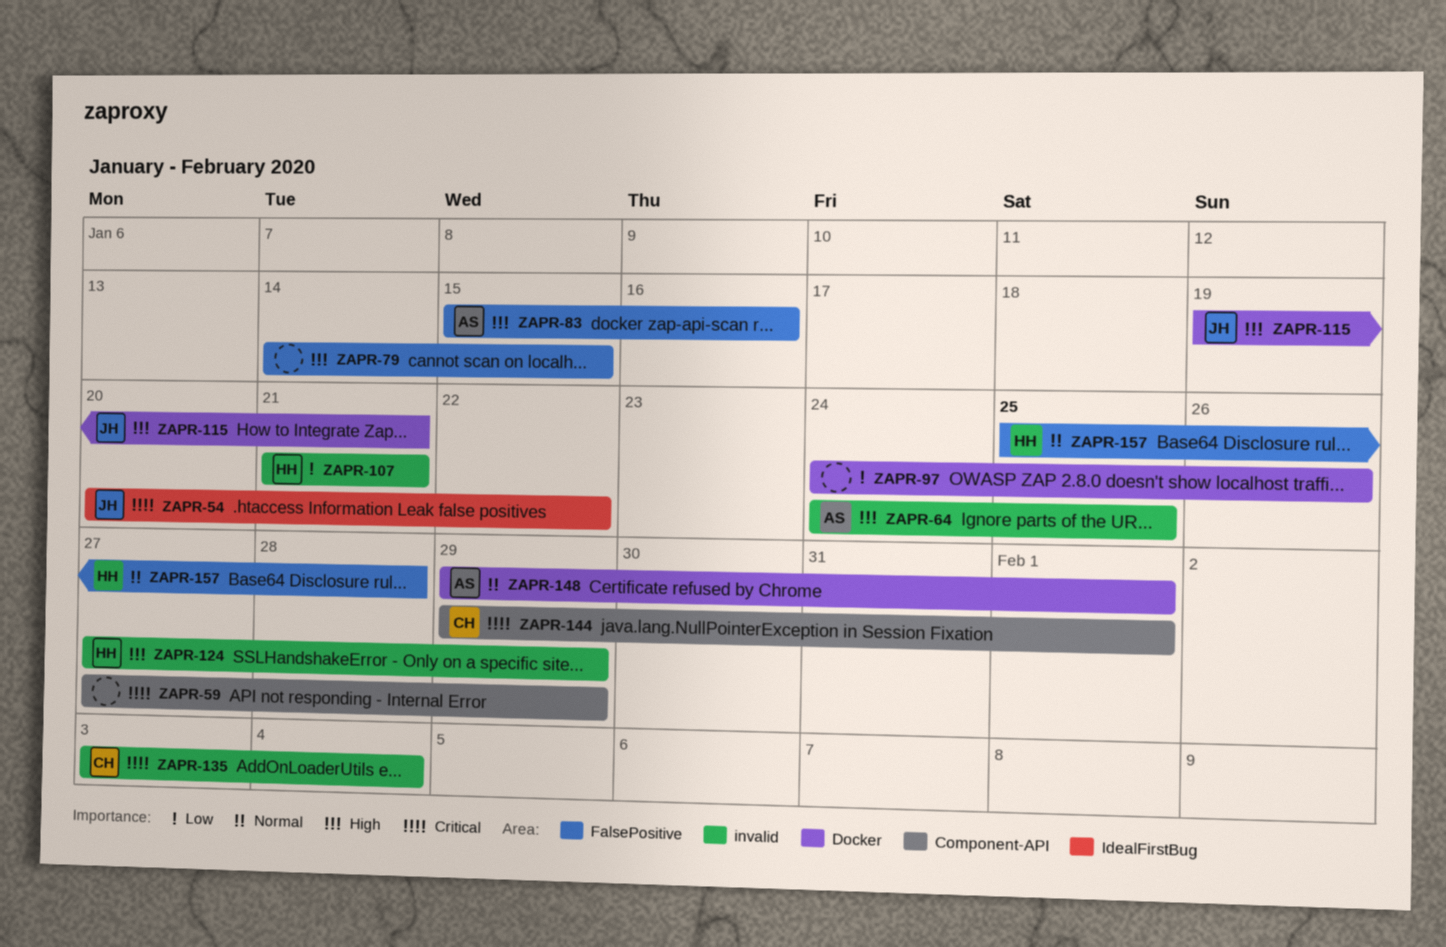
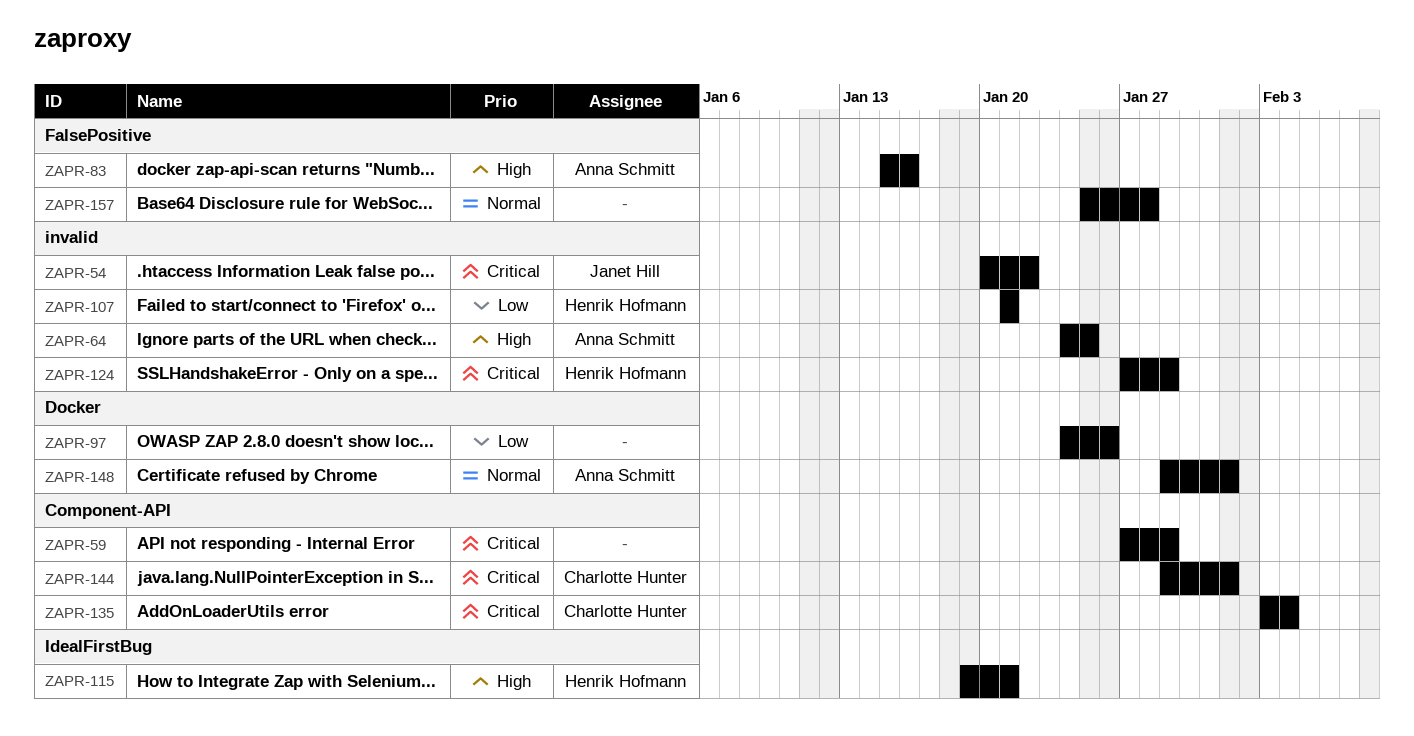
ZAPR-54, label: IdealFirstBug -> invalid
ZAPR-79: present -> none
ZAPR-115, owner: Janet Hill -> Henrik Hofmann
ZAPR-115, label: Docker -> IdealFirstBug
ZAPR-124, priority: High -> Critical
ZAPR-135, label: invalid -> Component-API
ZAPR-157, owner: Henrik Hofmann -> none

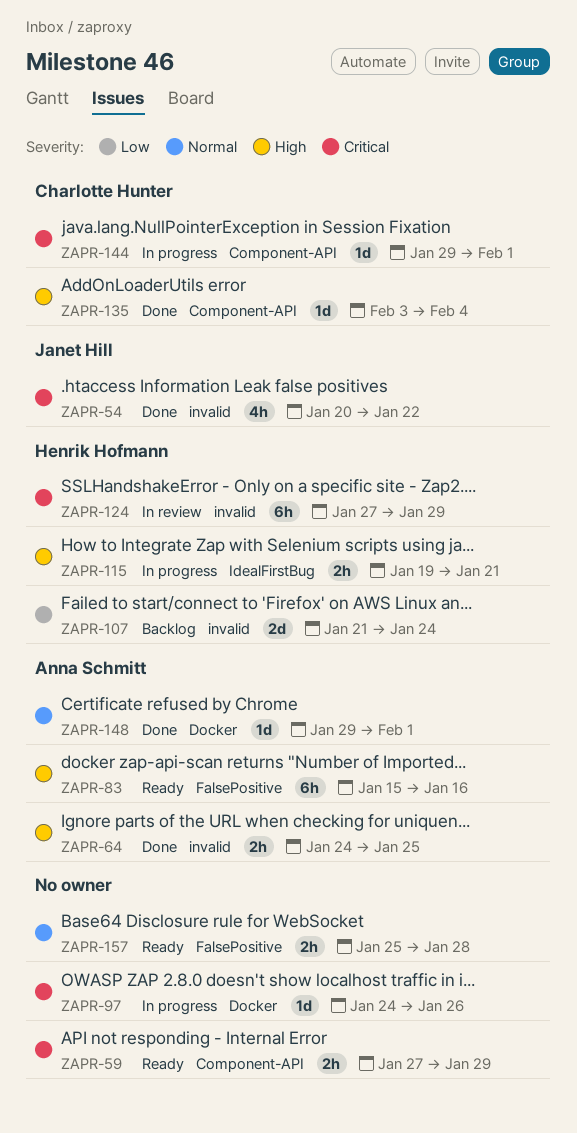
ZAPR-97, priority: Low -> Critical
ZAPR-107, due: Jan 21 -> Jan 24
ZAPR-135, priority: Critical -> High

